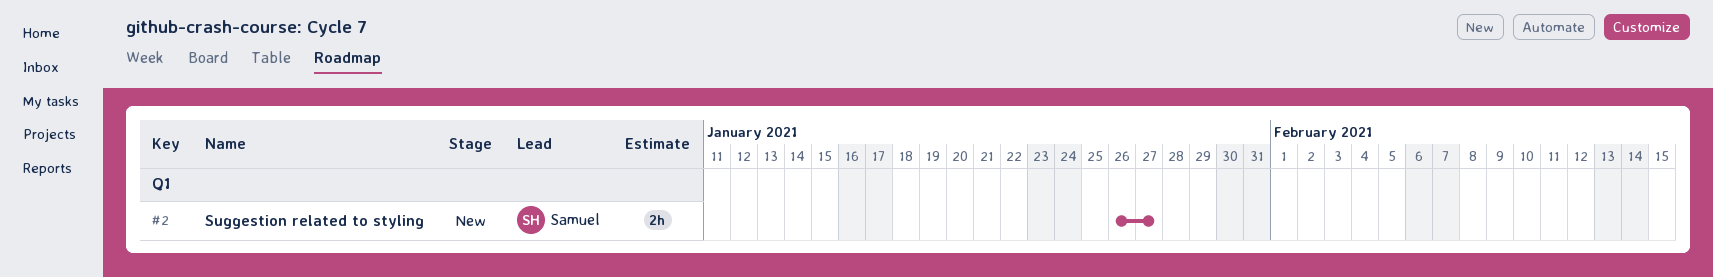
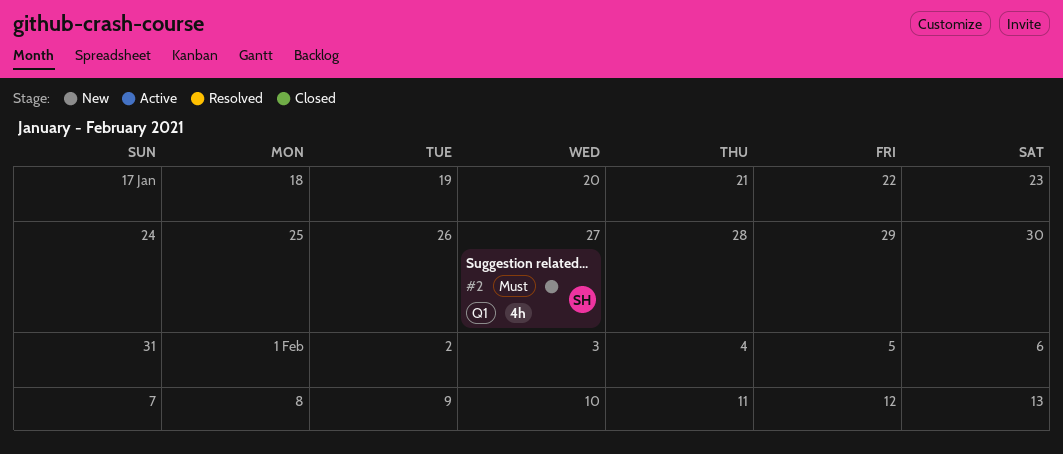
#2, estimate: 2h -> 4h

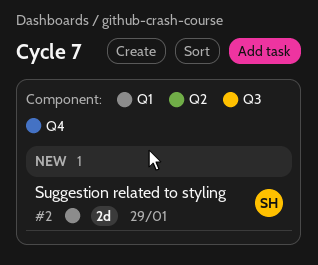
#2, estimate: 4h -> 2d
#2, due: Jan 27 -> Jan 29

